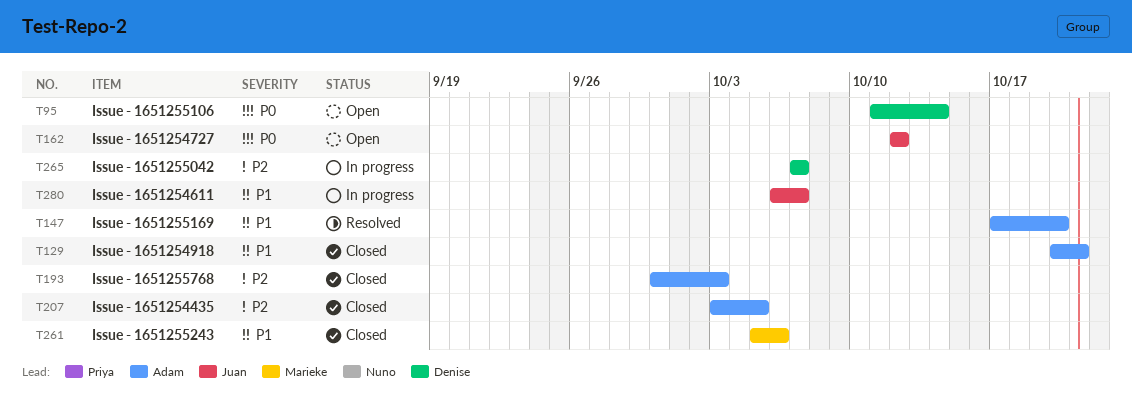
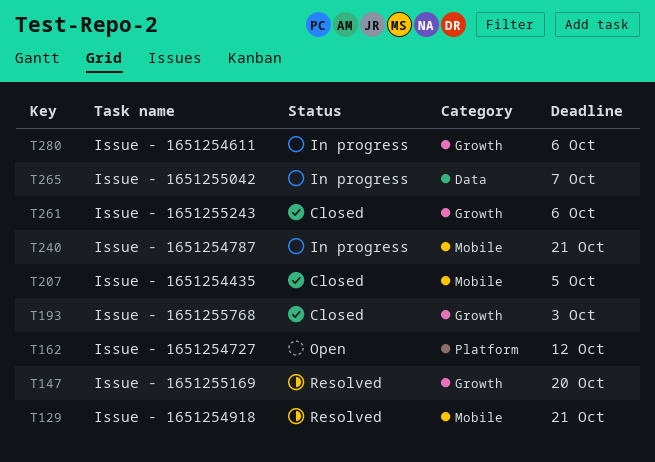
T95: present -> none
T129, status: Closed -> Resolved
T240: none -> present
T280, due: Oct 7 -> Oct 6

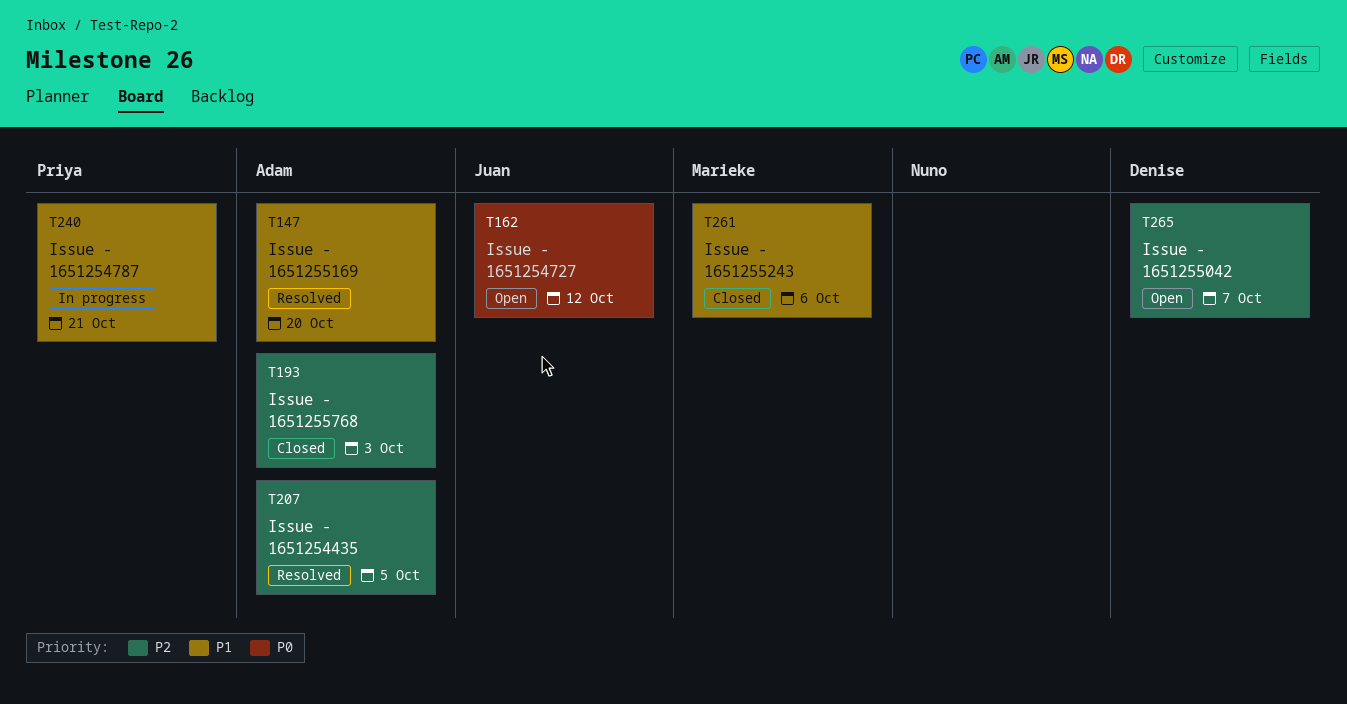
T129: present -> none
T207, status: Closed -> Resolved
T265, status: In progress -> Open
T280: present -> none

